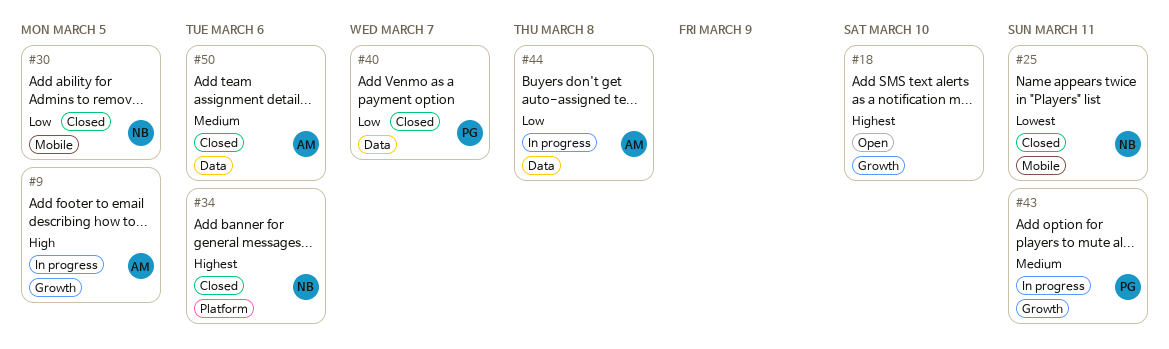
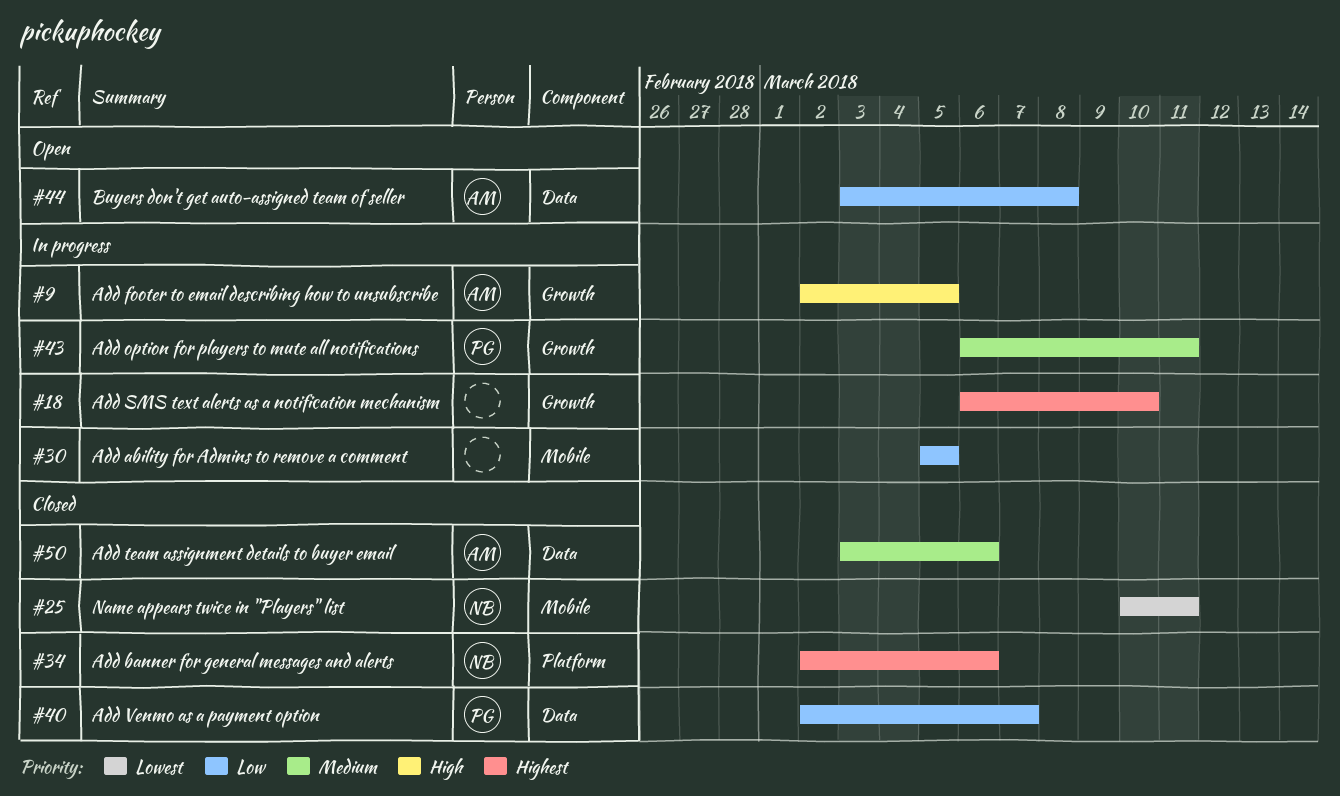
#18, status: Open -> In progress
#30, status: Closed -> In progress
#30, owner: NB -> none
#44, status: In progress -> Open

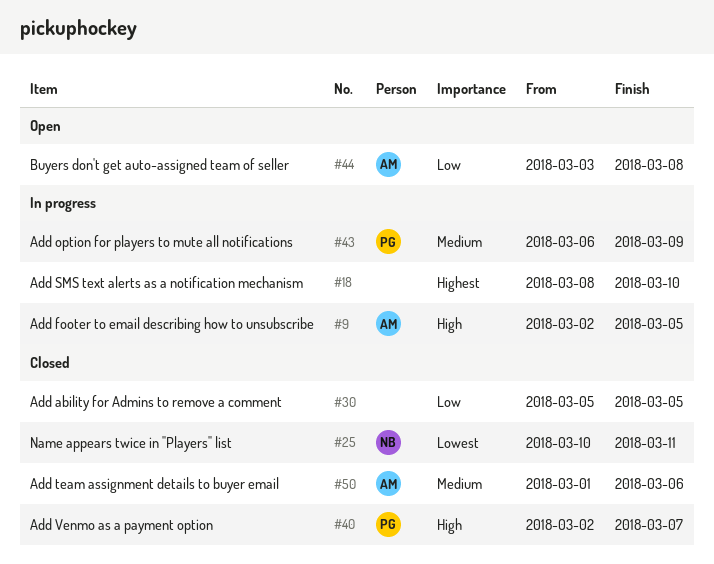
#18, start: Mar 6 -> Mar 8
#30, status: In progress -> Closed
#34: present -> none
#40, priority: Low -> High
#43, due: Mar 11 -> Mar 9
#50, start: Mar 3 -> Mar 1

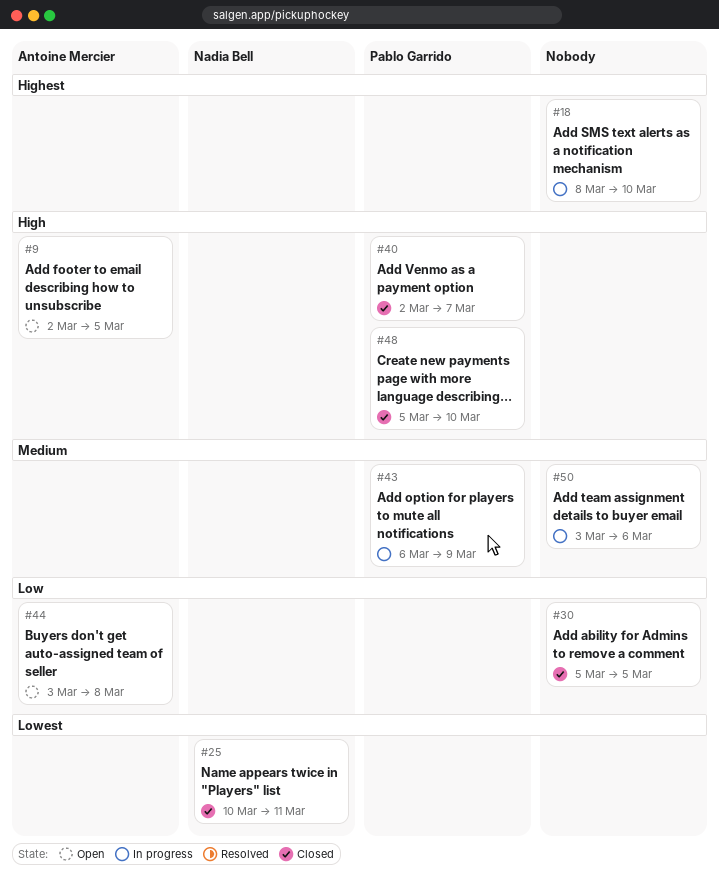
#9, status: In progress -> Open
#48: none -> present
#50, status: Closed -> In progress
#50, owner: Antoine Mercier -> none
#50, start: Mar 1 -> Mar 3

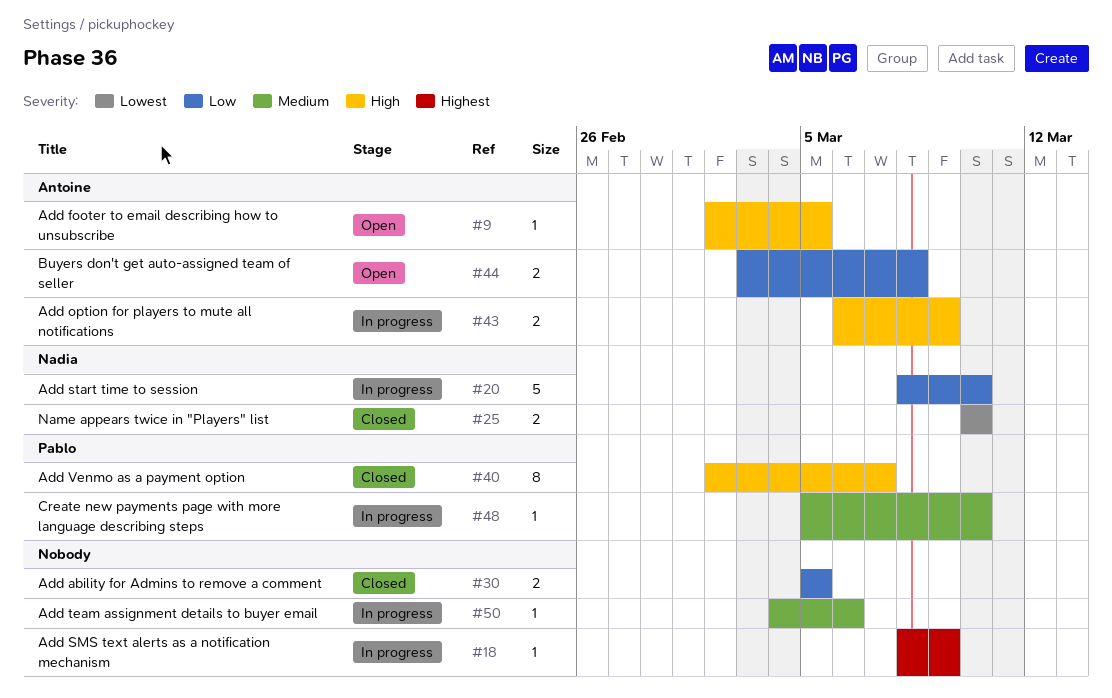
#18, due: Mar 10 -> Mar 9
#20: none -> present
#25, due: Mar 11 -> Mar 10
#43, owner: Pablo Garrido -> Antoine Mercier
#43, priority: Medium -> High
#48, status: Closed -> In progress
#48, priority: High -> Medium
#50, start: Mar 3 -> Mar 4

